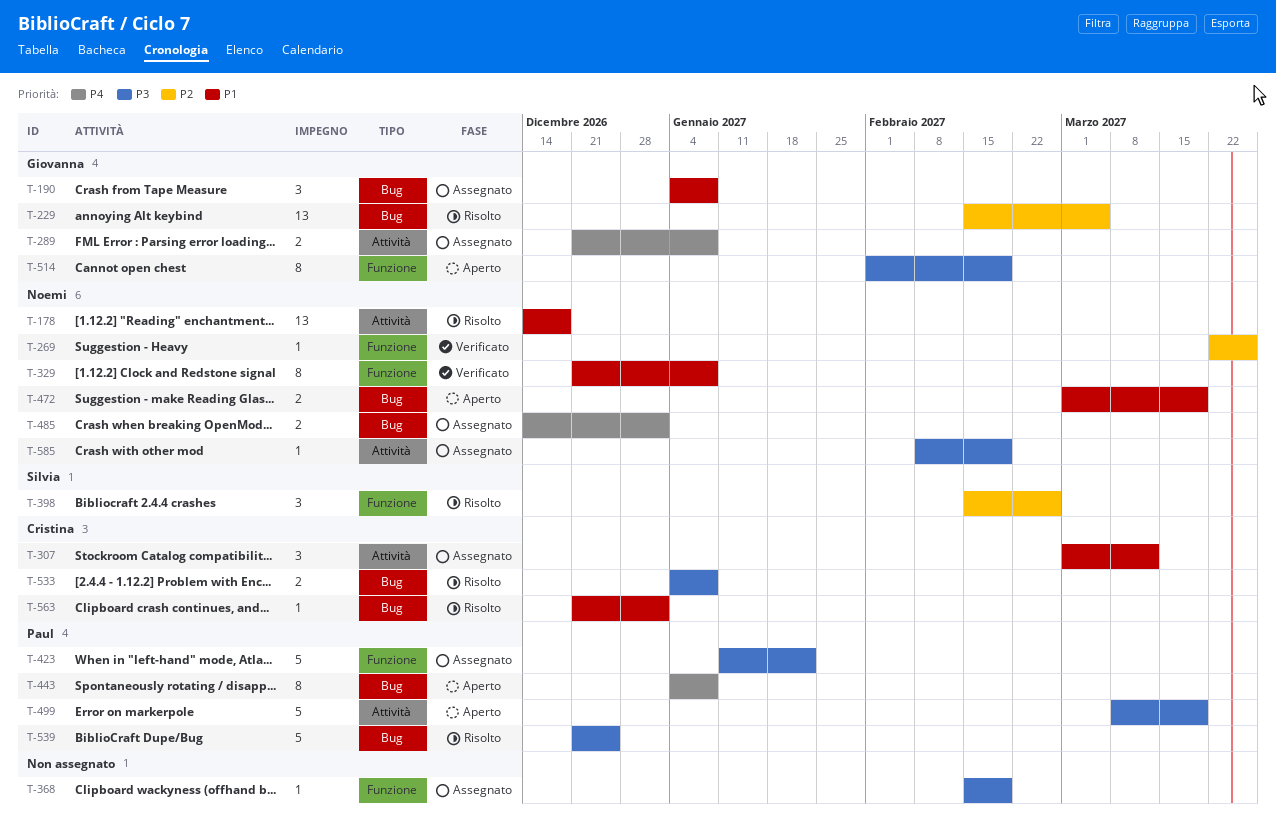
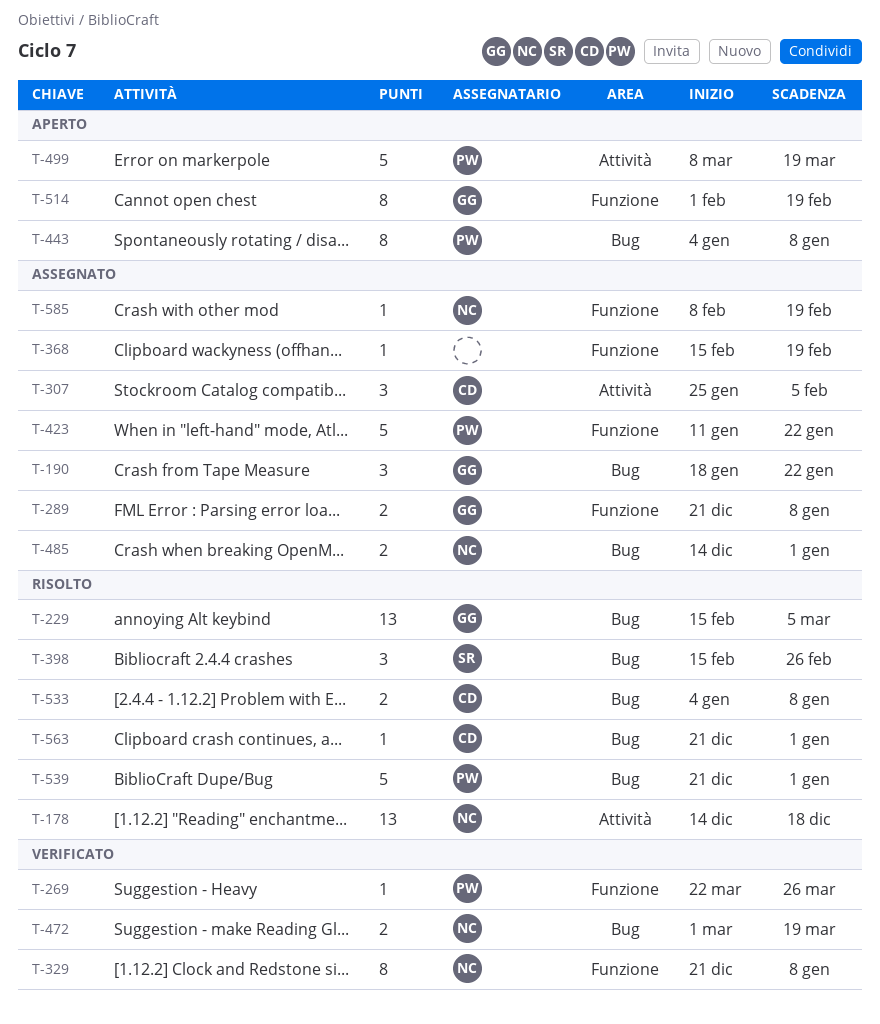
T-190, start: Jan 4 -> Jan 18
T-190, due: Jan 8 -> Jan 22
T-269, owner: Noemi -> Paul
T-289, label: Attività -> Funzione
T-307, start: Mar 1 -> Jan 25
T-307, due: Mar 12 -> Feb 5
T-398, label: Funzione -> Bug
T-472, status: Aperto -> Verificato
T-539, due: Dec 25 -> Jan 1
T-585, label: Attività -> Funzione

